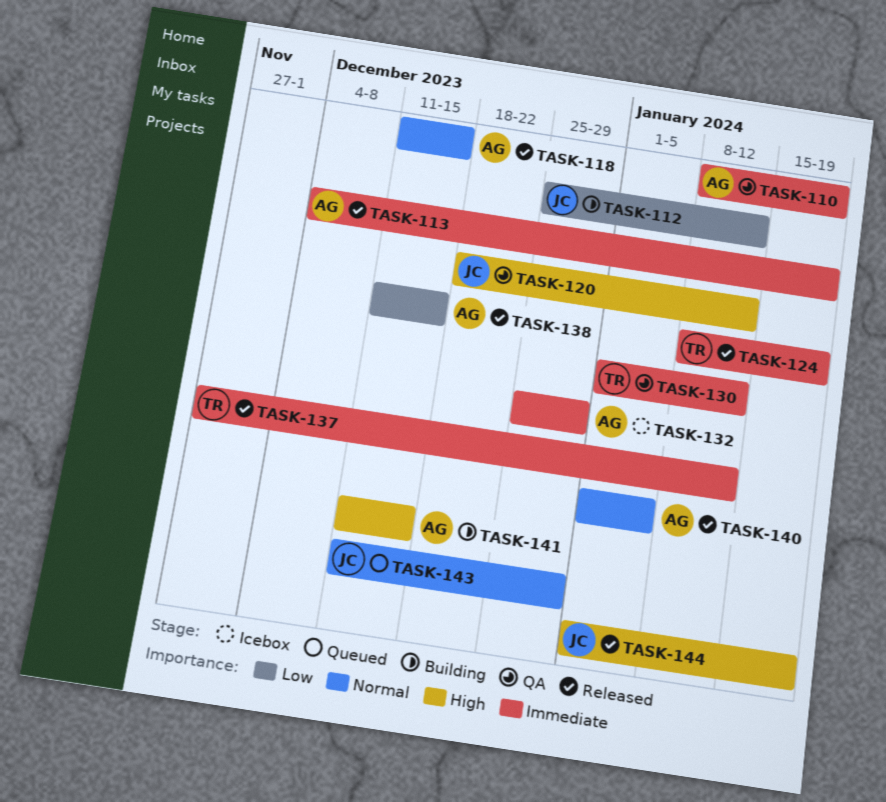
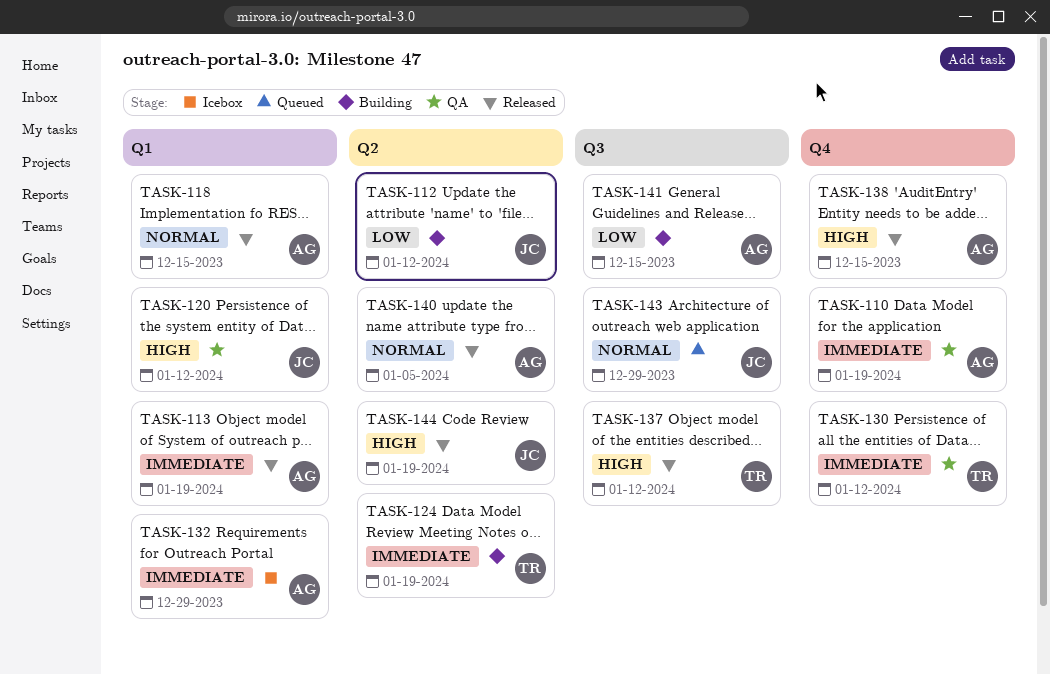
TASK-124, status: Released -> Building
TASK-137, priority: Immediate -> High
TASK-138, priority: Low -> High
TASK-141, priority: High -> Low

